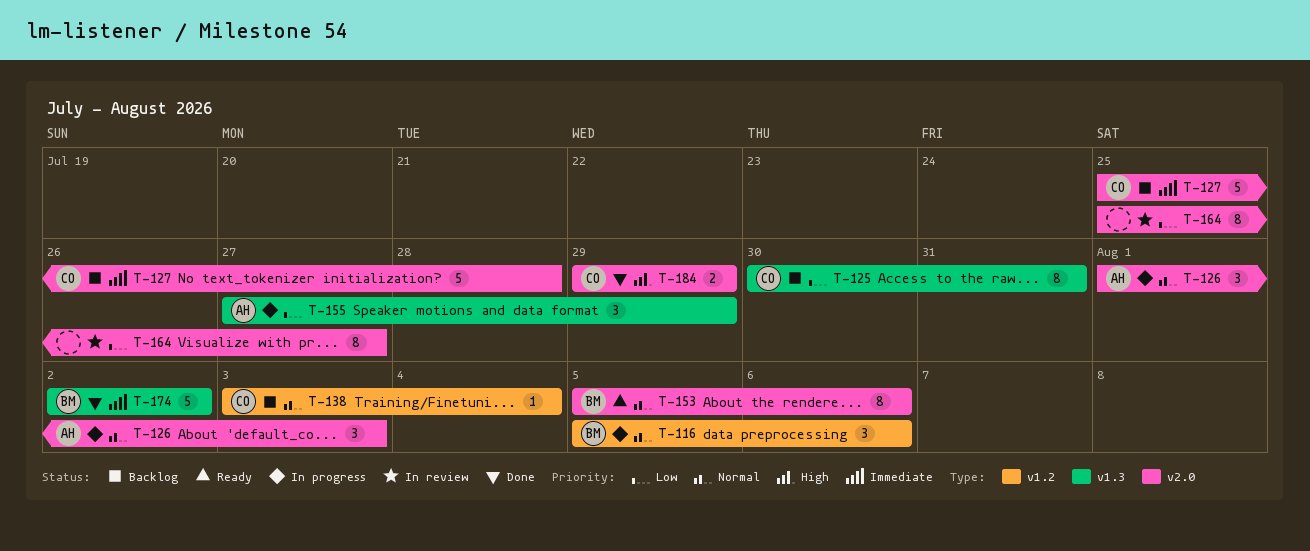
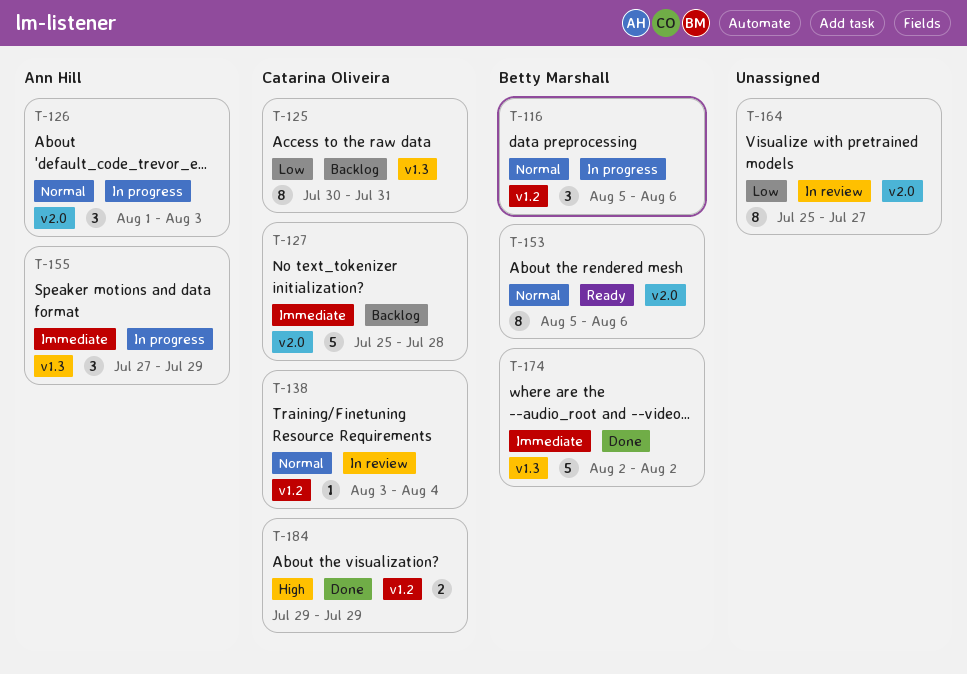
T-138, status: Backlog -> In review
T-155, priority: Low -> Immediate
T-184, label: v2.0 -> v1.2

